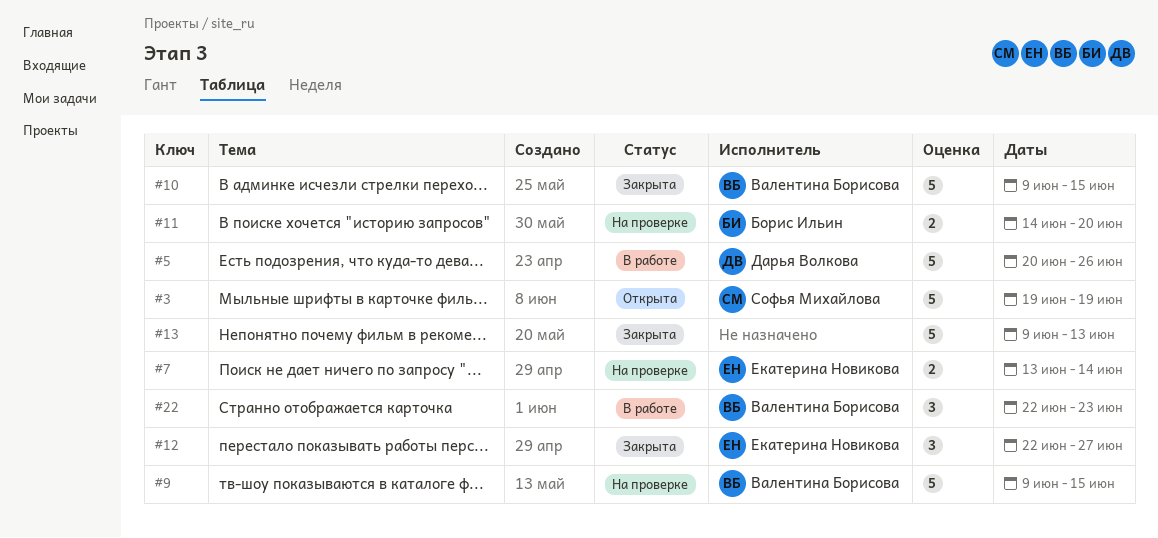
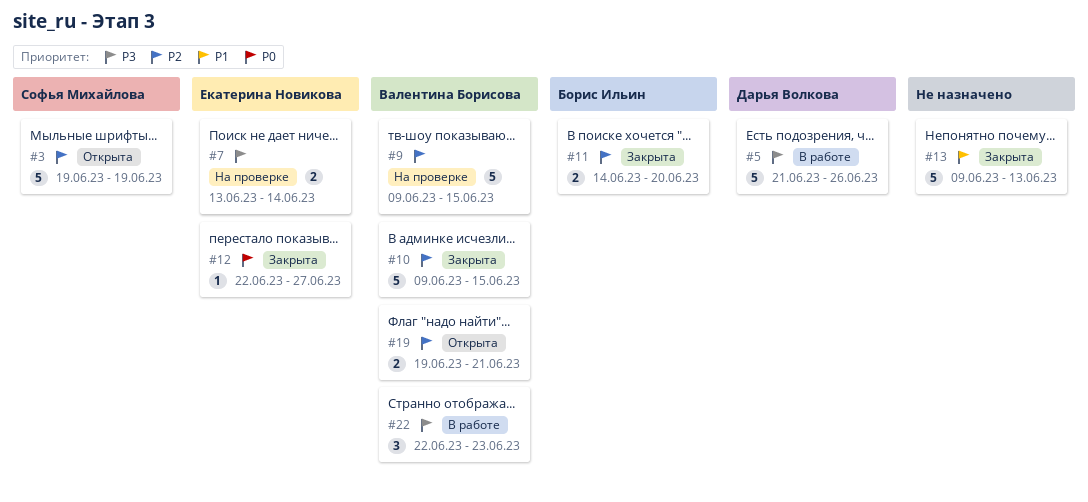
#5, start: Jun 20 -> Jun 21
#11, status: На проверке -> Закрыта
#12, estimate: 3 -> 1
#19: none -> present

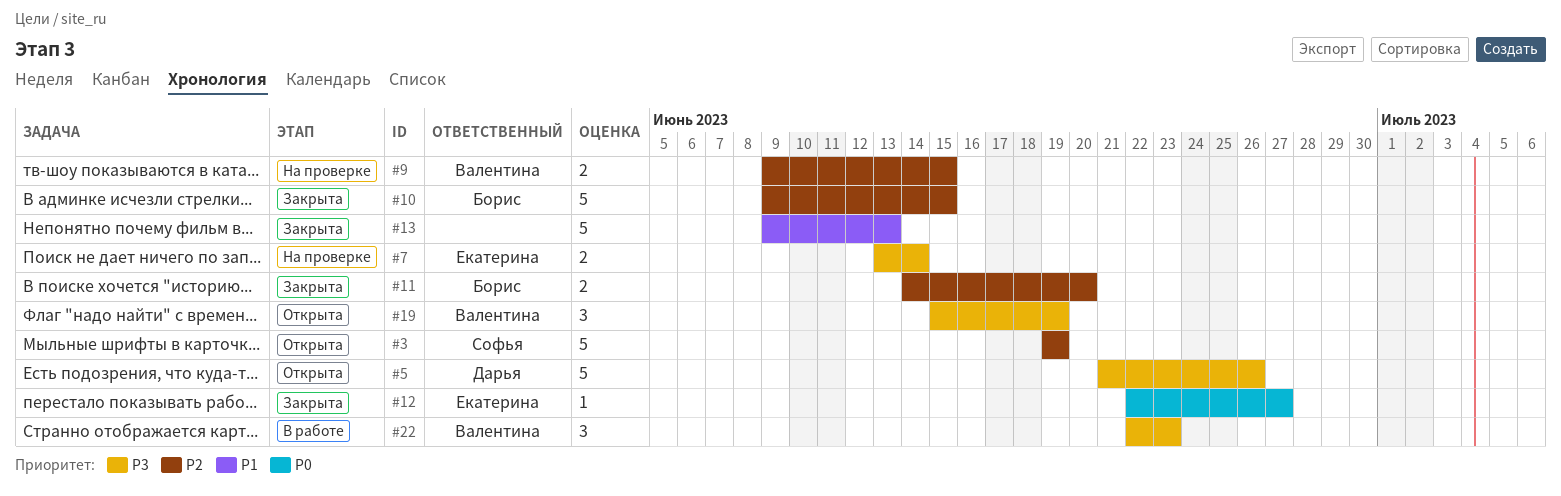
#5, status: В работе -> Открыта
#9, estimate: 5 -> 2
#10, owner: Валентина Борисова -> Борис Ильин
#19, priority: P2 -> P3
#19, estimate: 2 -> 3
#19, start: Jun 19 -> Jun 15
#19, due: Jun 21 -> Jun 19

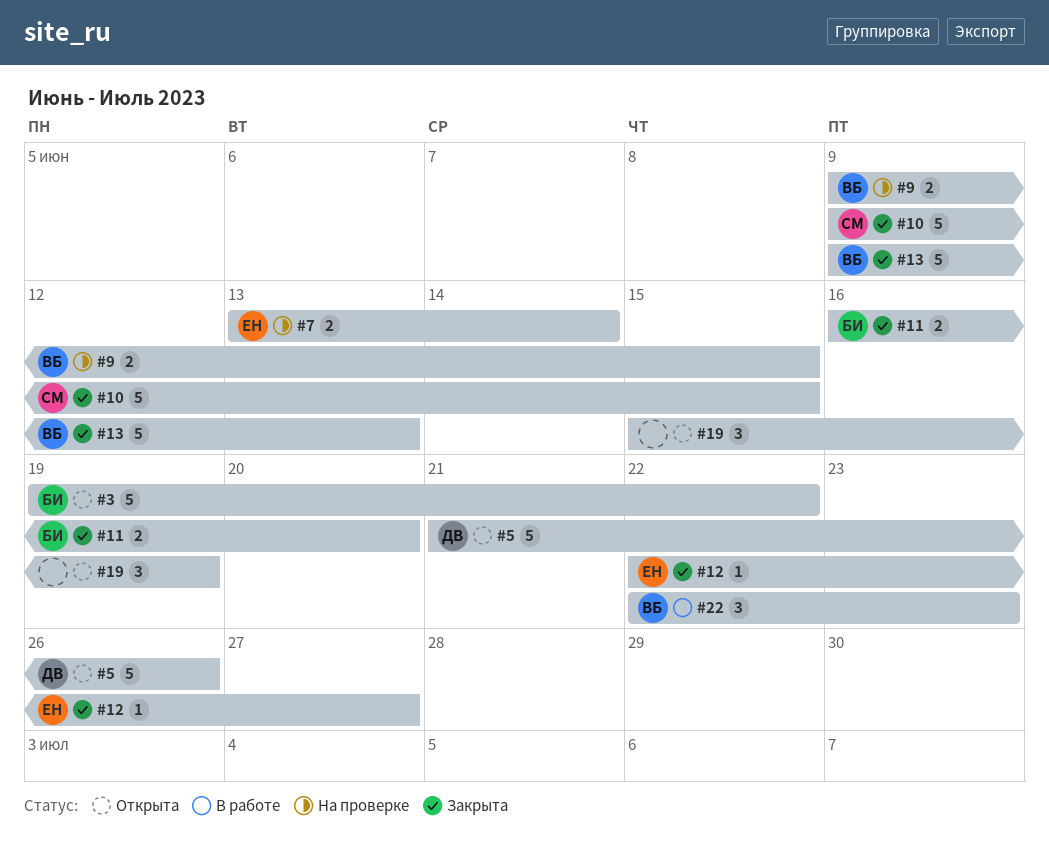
#3, owner: Софья -> Борис
#3, due: Jun 19 -> Jun 22
#10, owner: Борис -> Софья
#11, start: Jun 14 -> Jun 16
#13, owner: none -> Валентина
#19, owner: Валентина -> none

